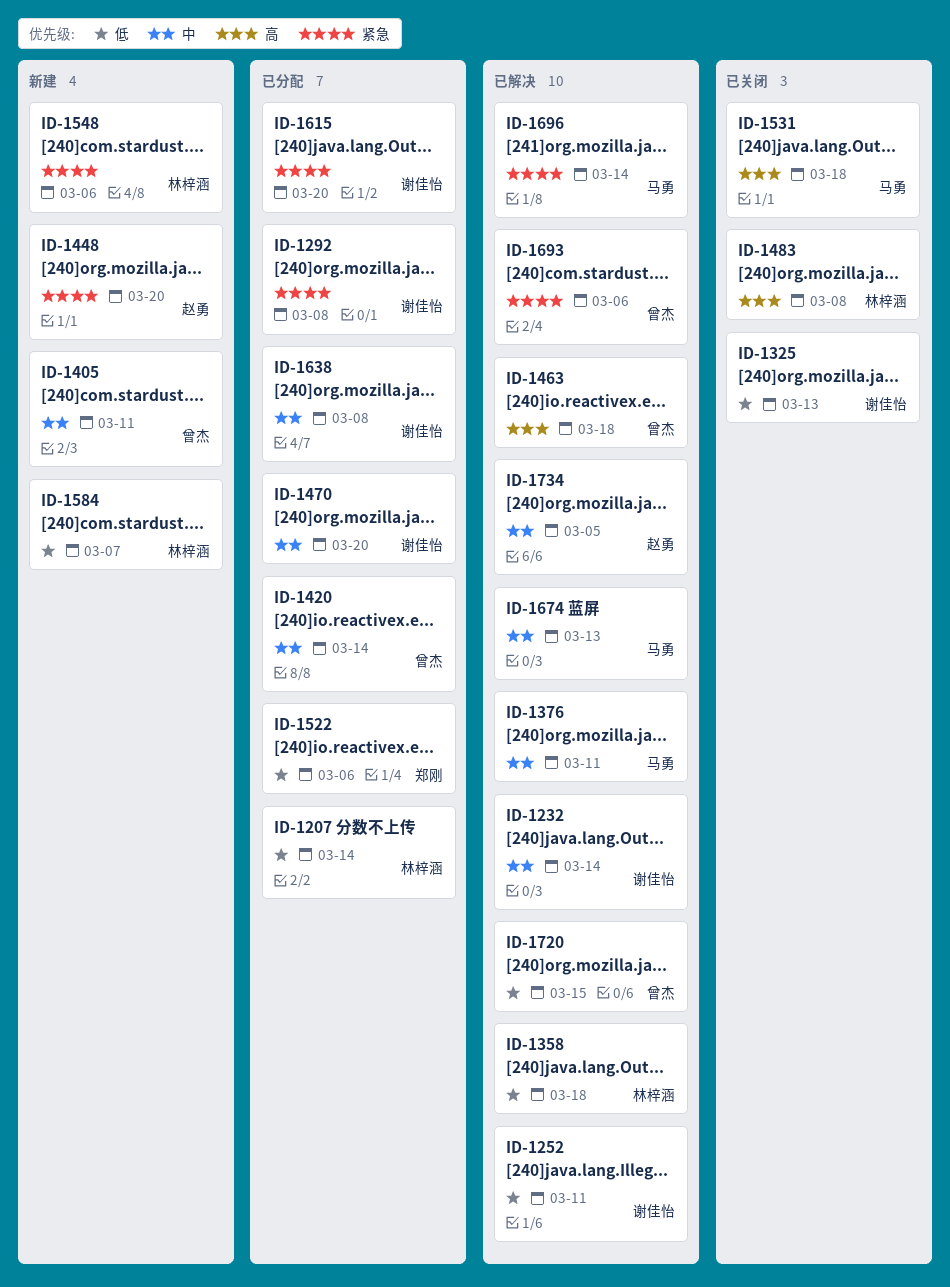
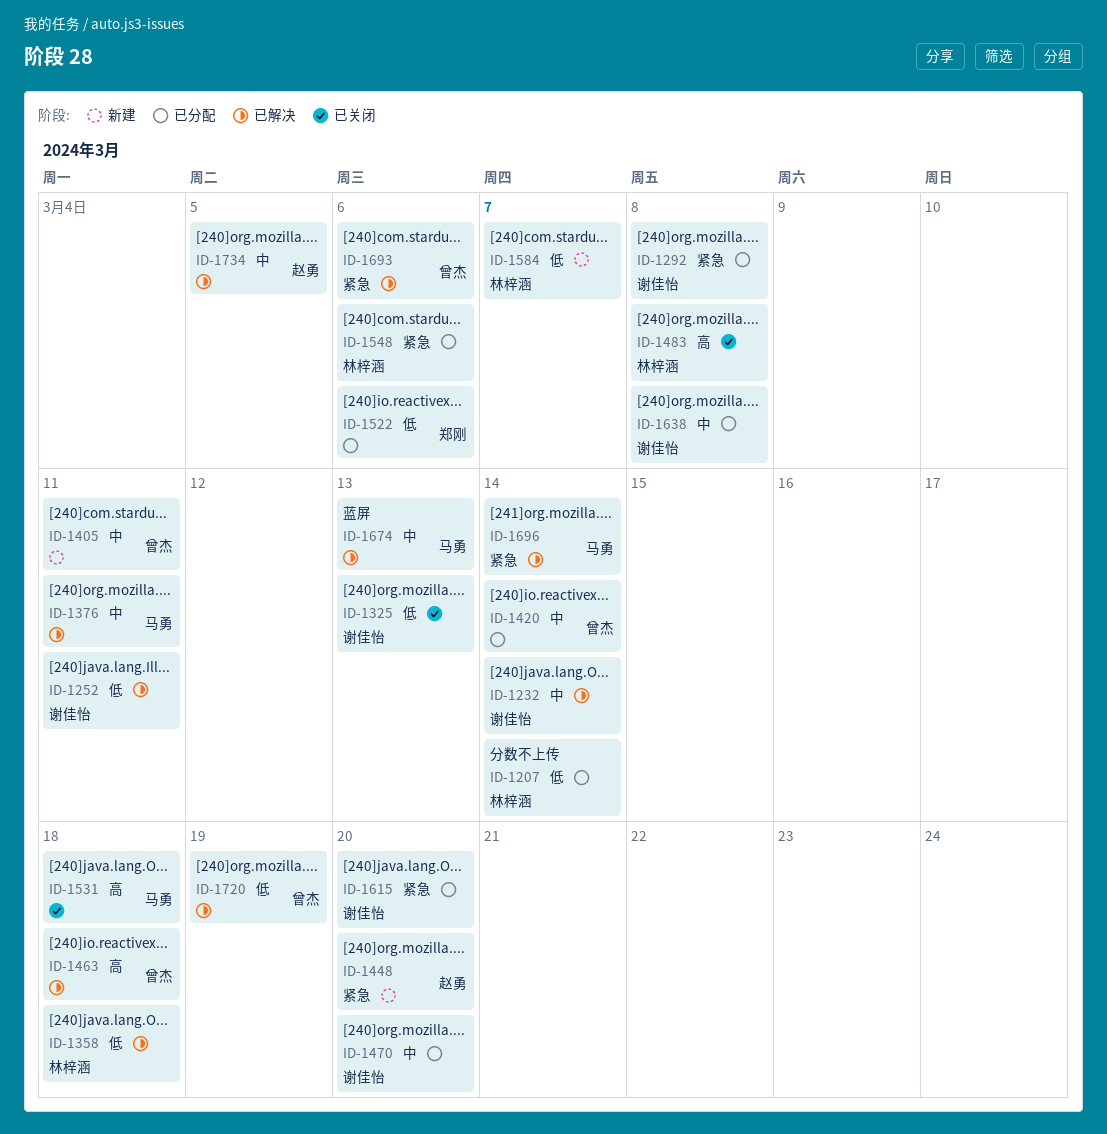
ID-1548, status: 新建 -> 已分配
ID-1720, due: Mar 15 -> Mar 19

